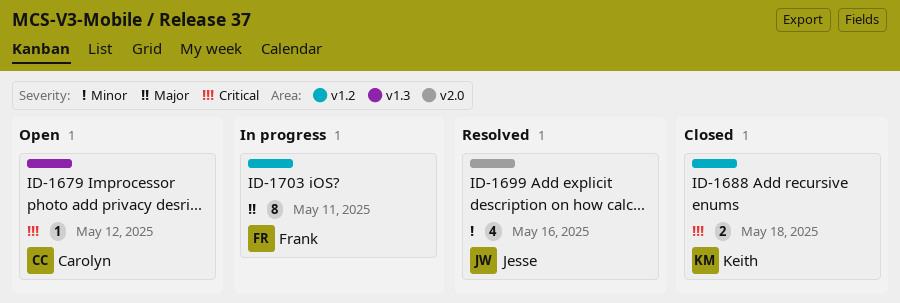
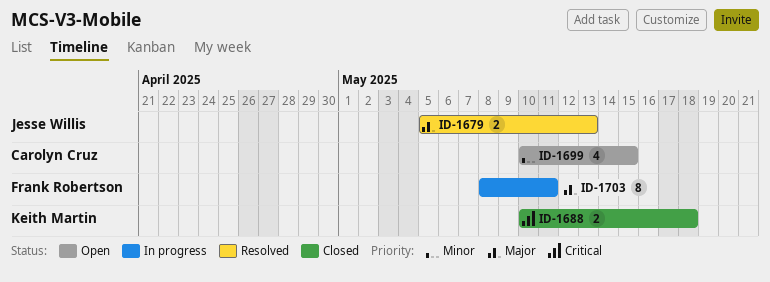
ID-1679, status: Open -> Resolved
ID-1679, owner: Carolyn Cruz -> Jesse Willis
ID-1679, priority: Critical -> Major
ID-1679, estimate: 1 -> 2
ID-1679, due: May 12 -> May 13
ID-1699, status: Resolved -> Open
ID-1699, owner: Jesse Willis -> Carolyn Cruz
ID-1699, due: May 16 -> May 15

